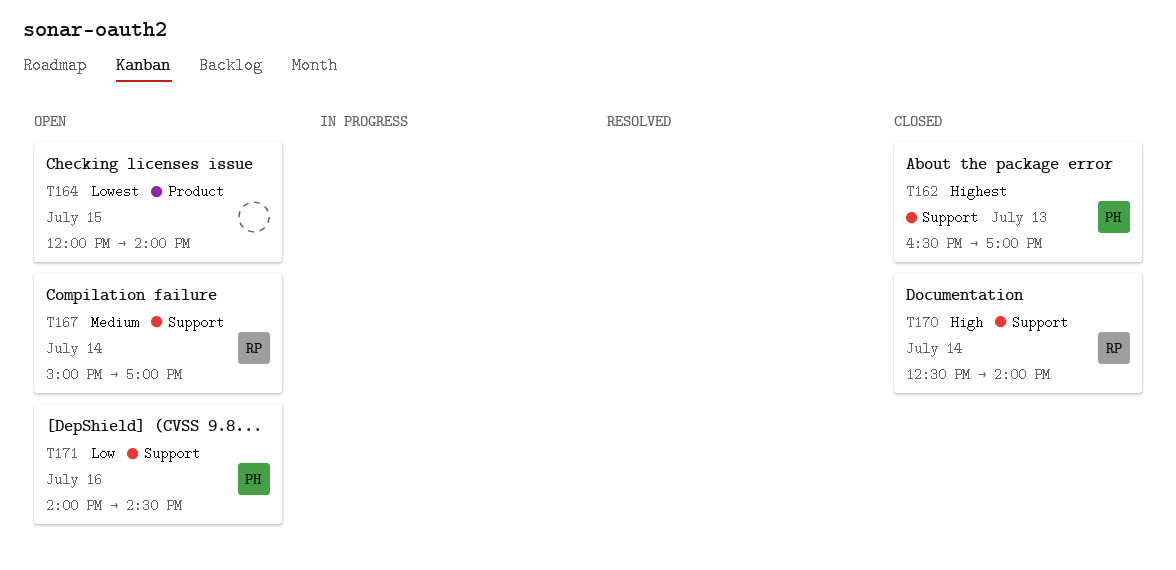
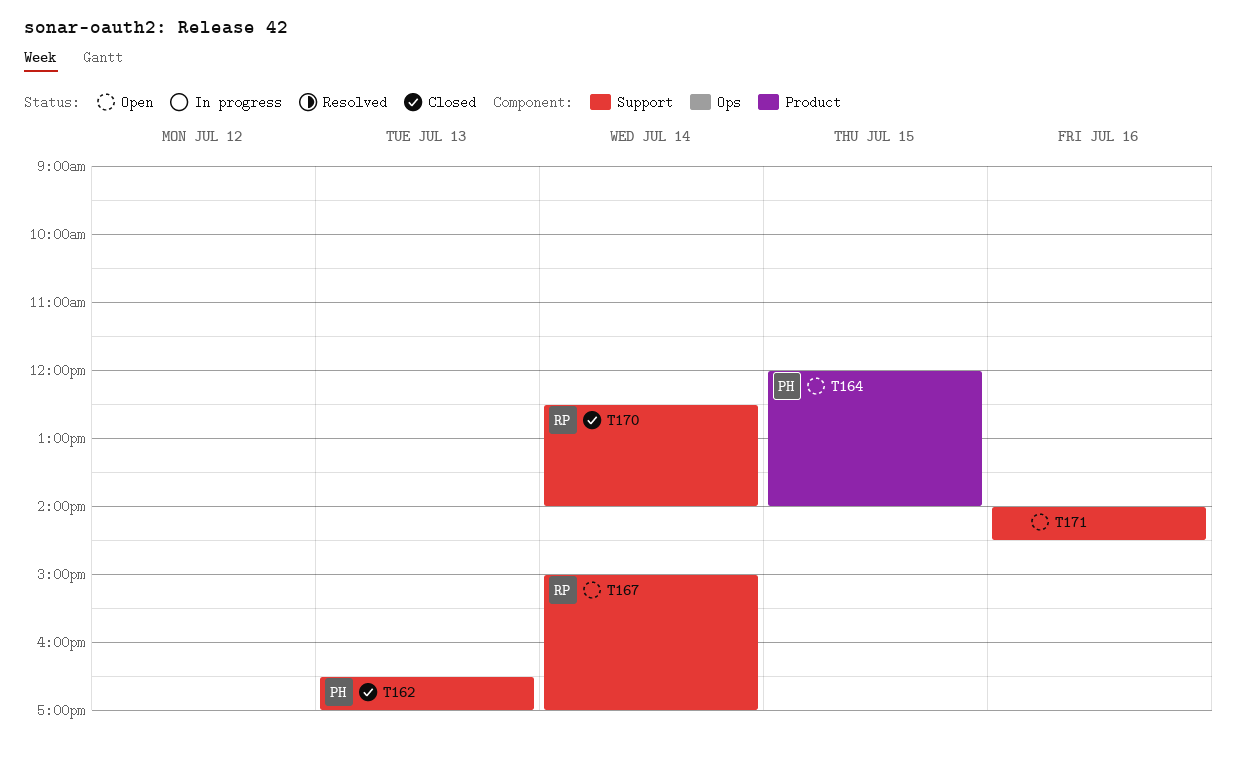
T164, owner: none -> PH
T171, owner: PH -> none

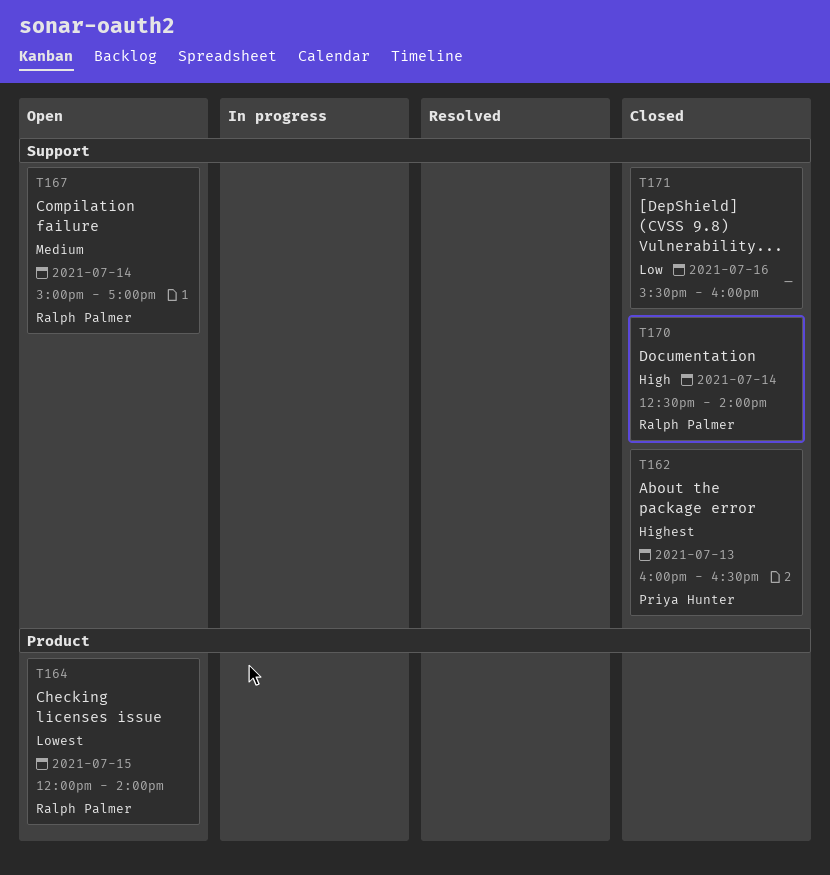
T162, begins: 16:30 -> 16:00
T162, ends: 17:00 -> 16:30
T164, owner: Priya Hunter -> Ralph Palmer
T171, status: Open -> Closed
T171, begins: 14:00 -> 15:30
T171, ends: 14:30 -> 16:00

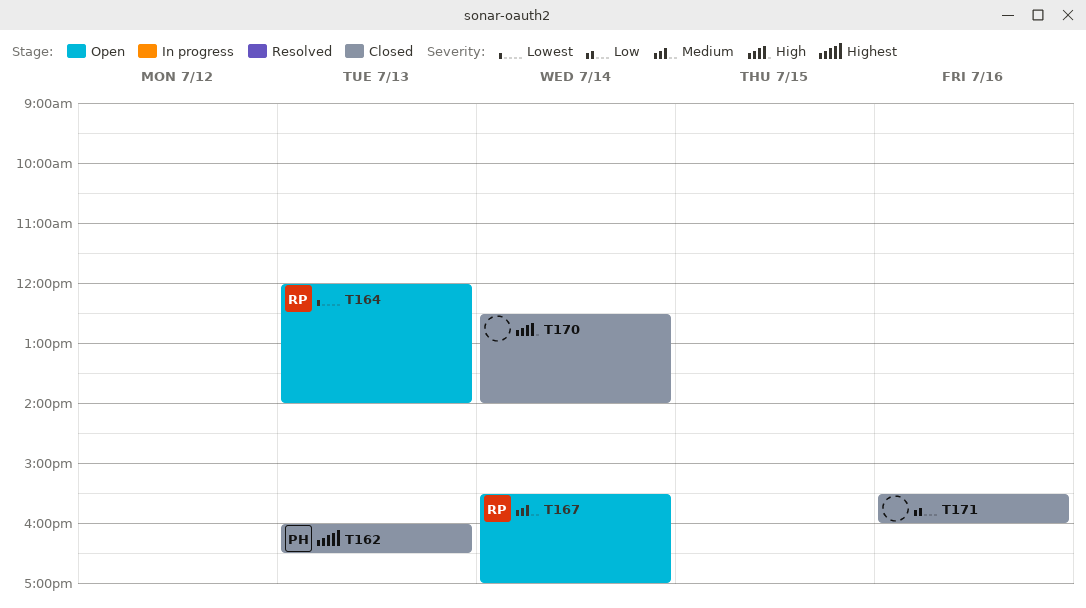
T164, day: Jul 15 -> Jul 13
T167, begins: 15:00 -> 15:30
T170, owner: Ralph Palmer -> none

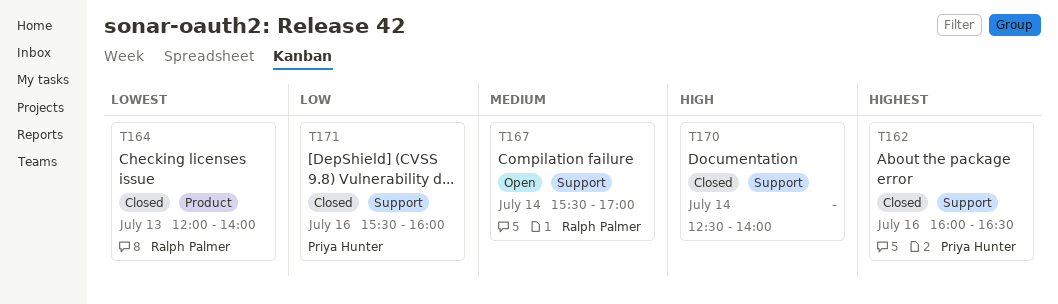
T162, day: Jul 13 -> Jul 16
T164, status: Open -> Closed
T171, owner: none -> Priya Hunter

